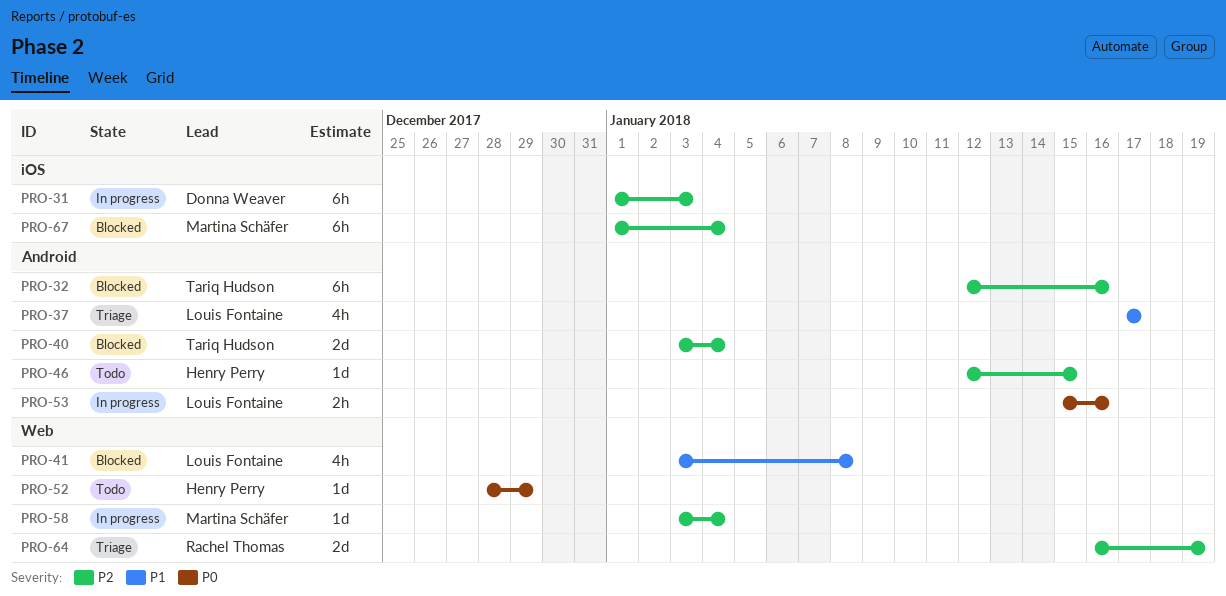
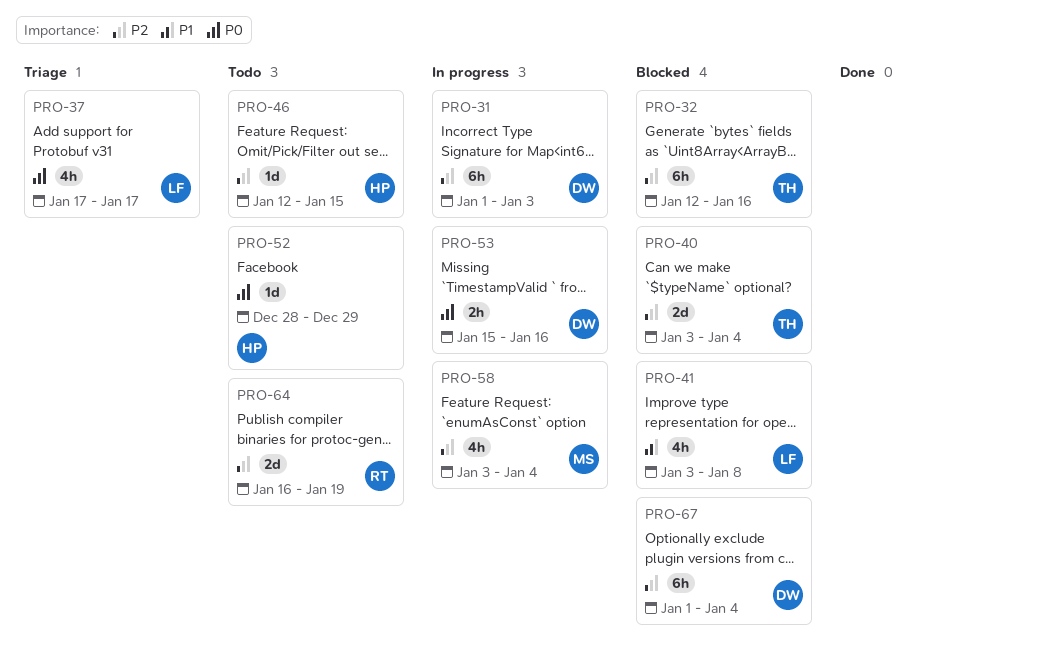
PRO-37, priority: P1 -> P0
PRO-53, owner: Louis Fontaine -> Donna Weaver
PRO-58, estimate: 1d -> 4h
PRO-64, status: Triage -> Todo
PRO-67, owner: Martina Schäfer -> Donna Weaver

